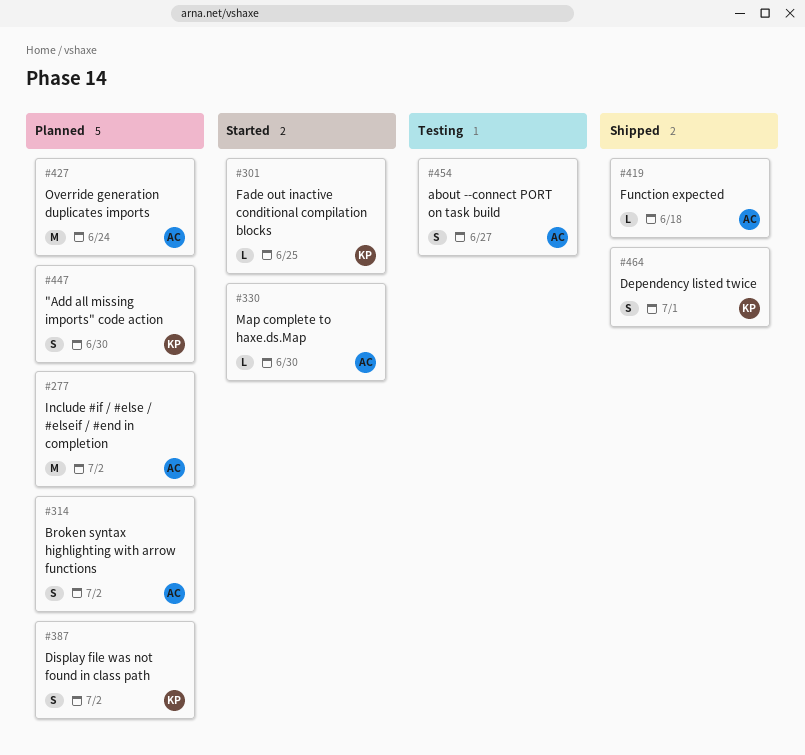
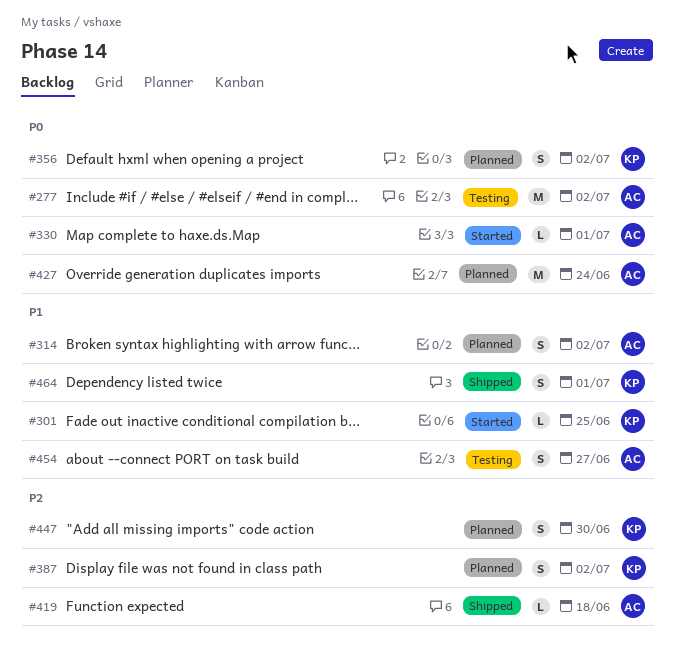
#277, status: Planned -> Testing
#330, due: Jun 30 -> Jul 1
#356: none -> present

